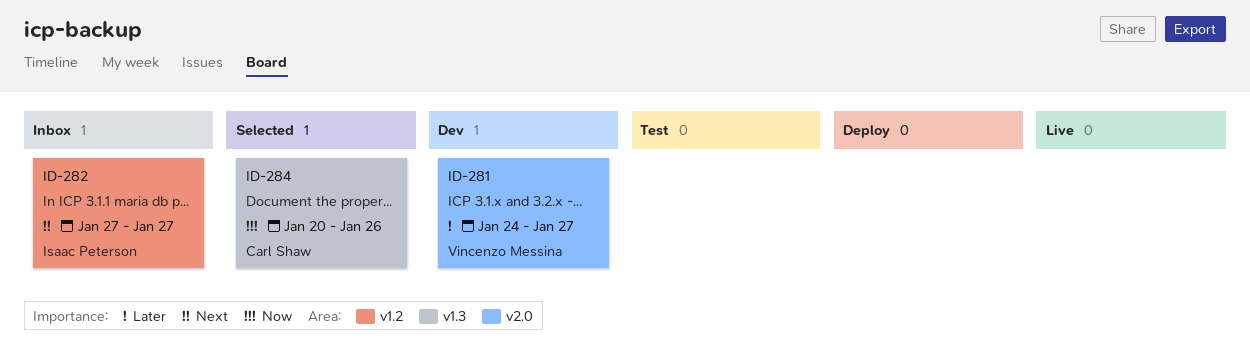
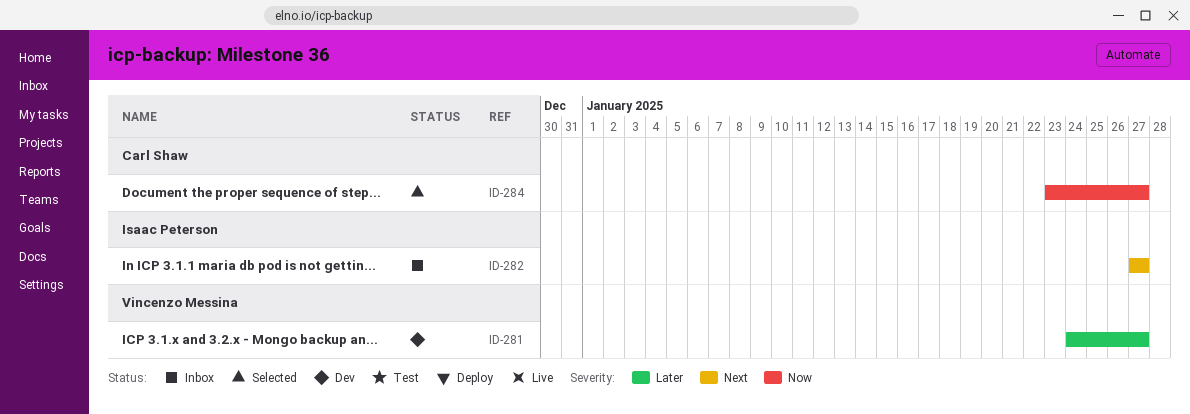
ID-284, start: Jan 20 -> Jan 23
ID-284, due: Jan 26 -> Jan 27

